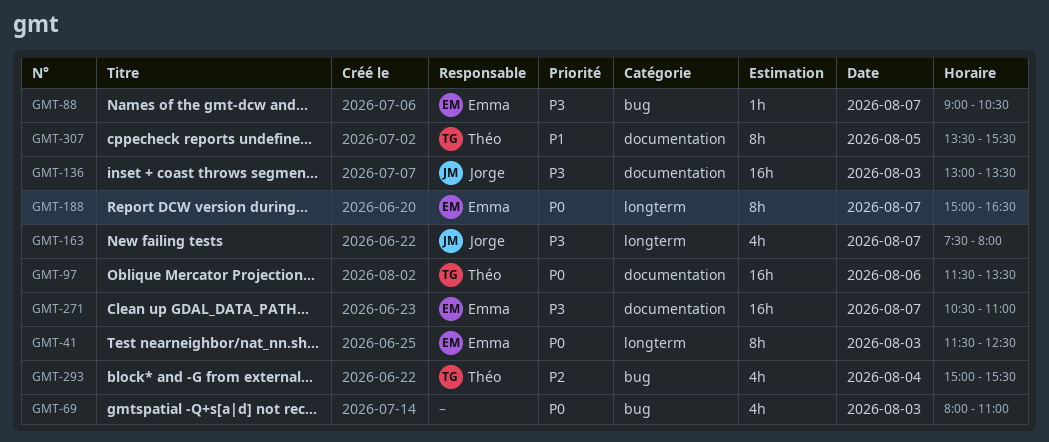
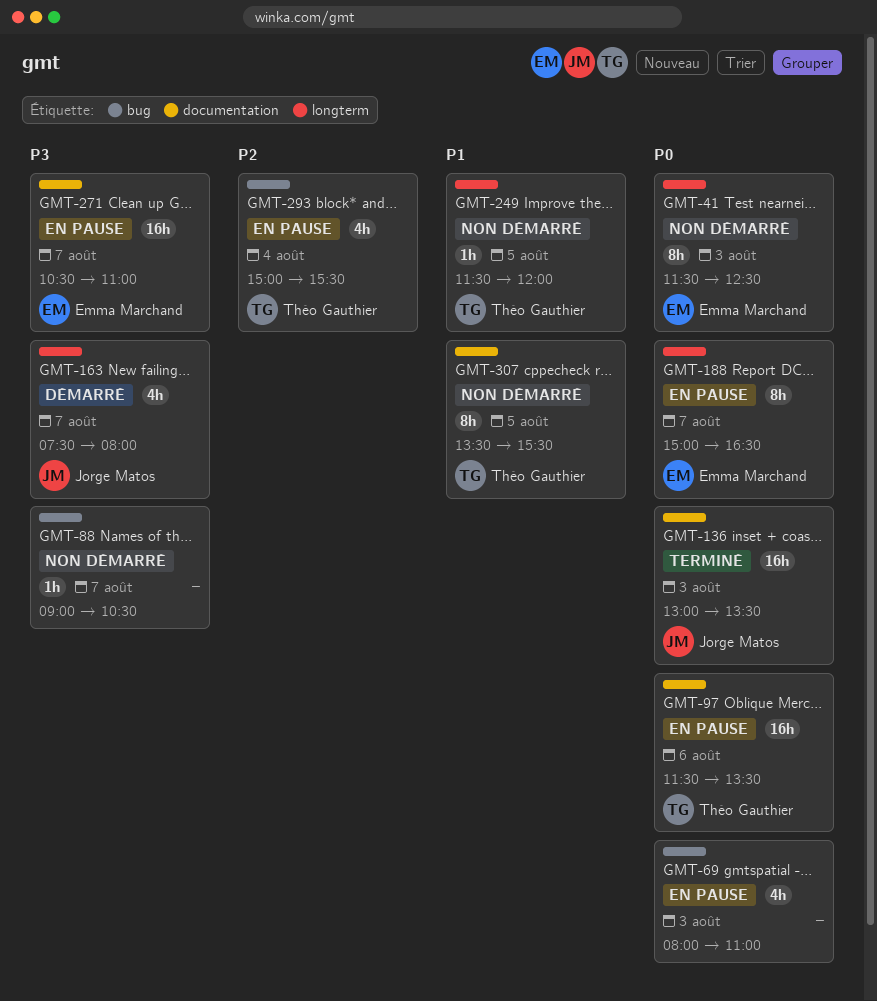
GMT-88, owner: Emma Marchand -> none
GMT-136, priority: P3 -> P0
GMT-249: none -> present

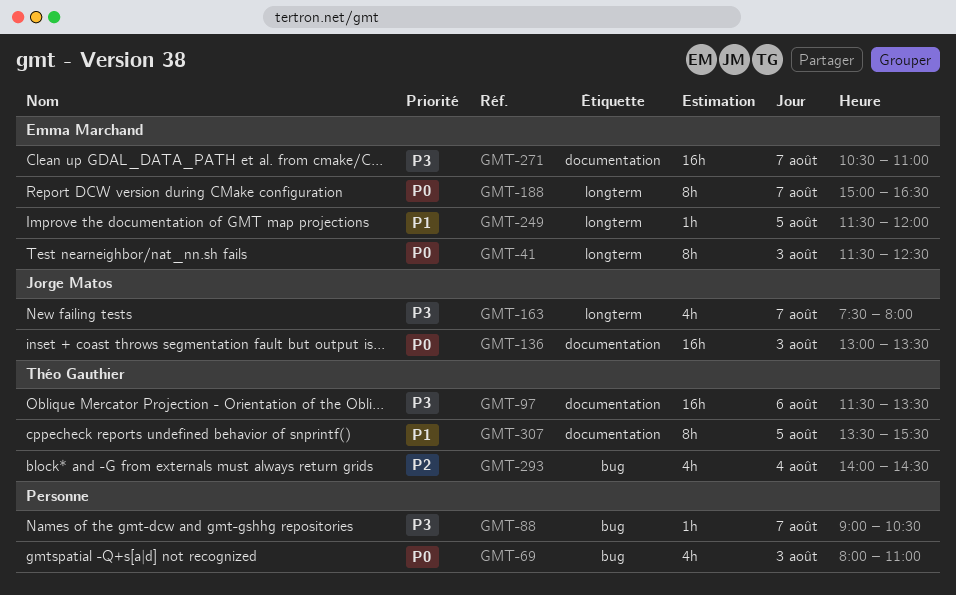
GMT-97, priority: P0 -> P3
GMT-249, owner: Théo Gauthier -> Emma Marchand
GMT-293, begins: 15:00 -> 14:00
GMT-293, ends: 15:30 -> 14:30

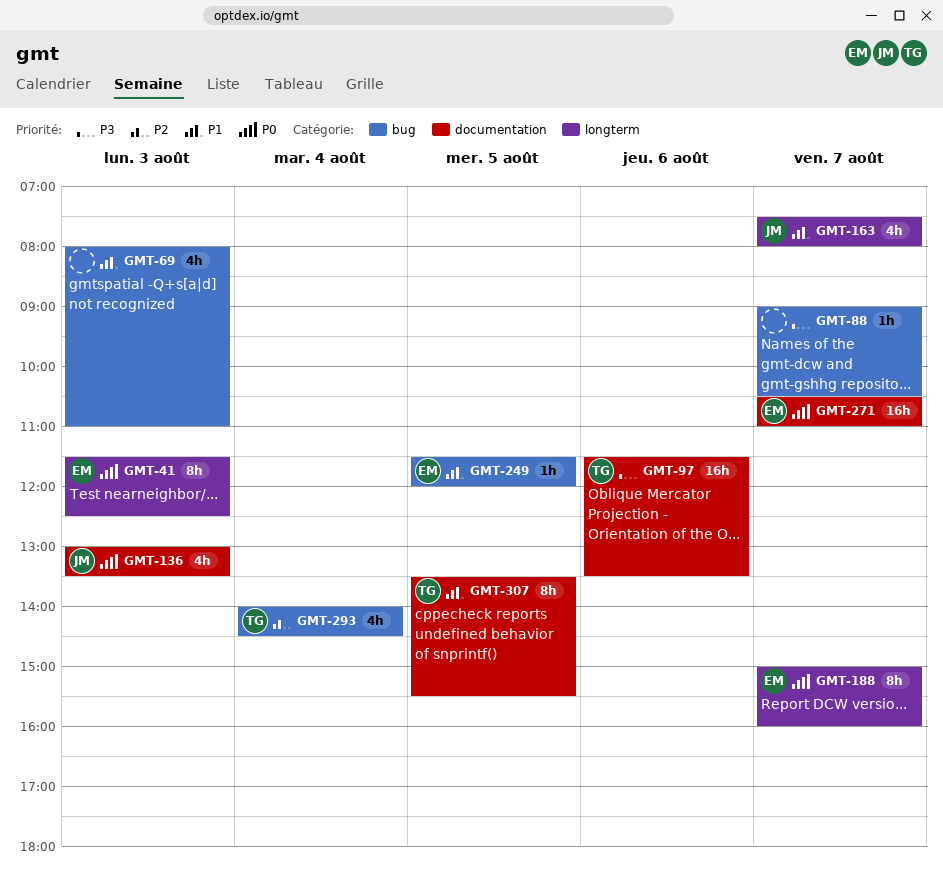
GMT-69, priority: P0 -> P1
GMT-136, estimate: 16h -> 4h
GMT-163, priority: P3 -> P1
GMT-188, ends: 16:30 -> 16:00
GMT-249, label: longterm -> bug
GMT-271, priority: P3 -> P0

